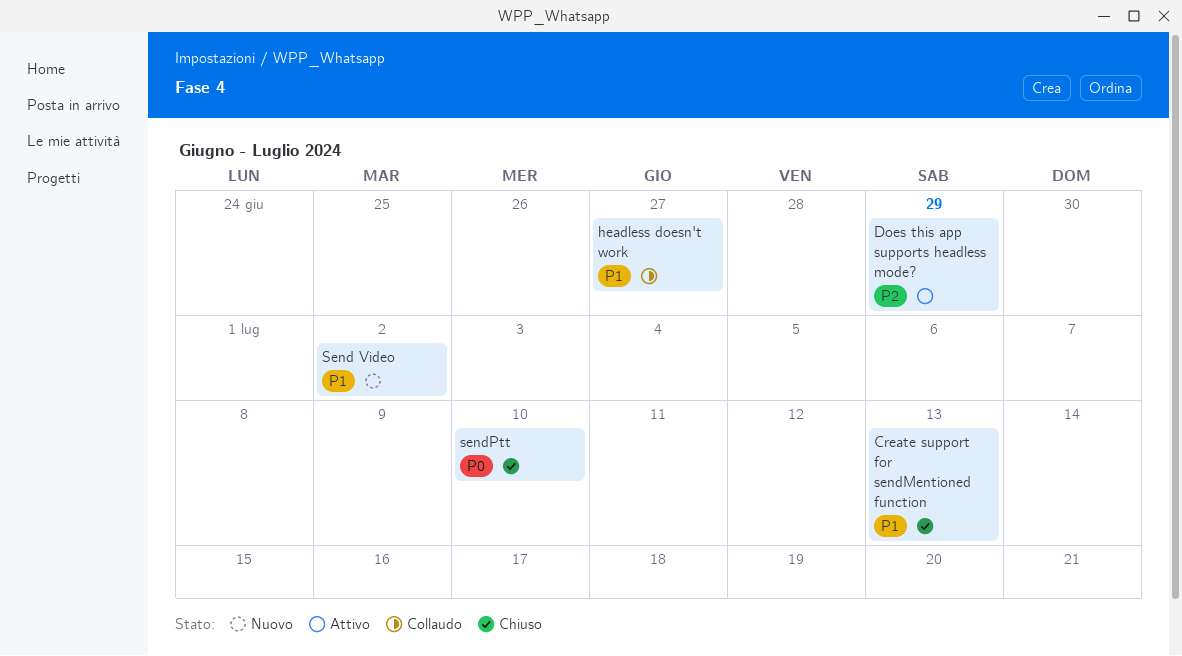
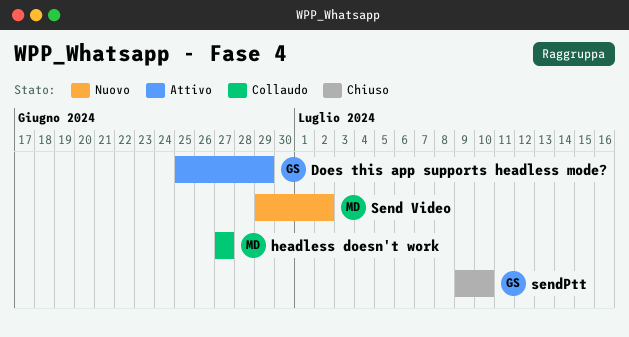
Create support for sendMentioned function: present -> none

